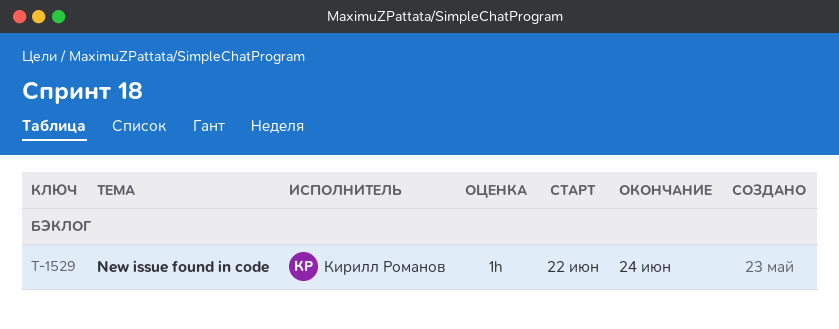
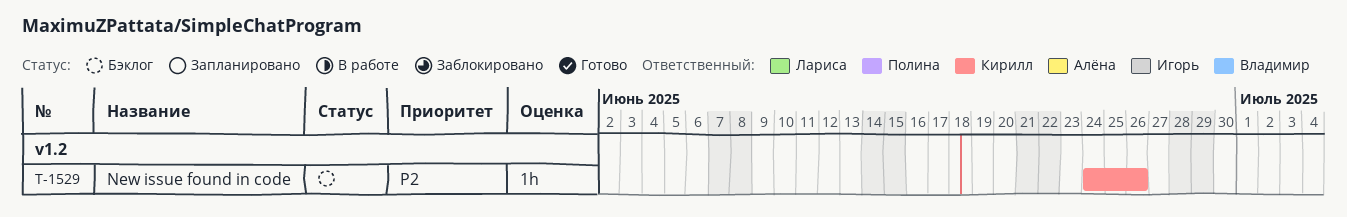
T-1529, start: Jun 22 -> Jun 24
T-1529, due: Jun 24 -> Jun 26

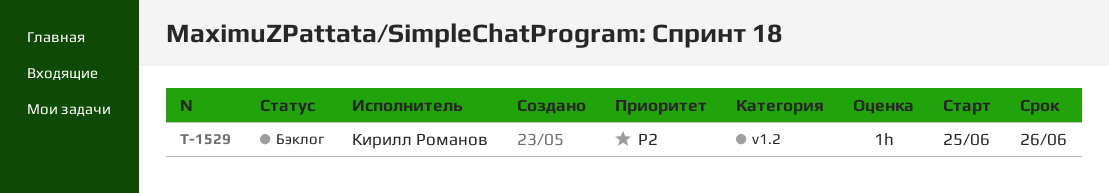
T-1529, start: Jun 24 -> Jun 25

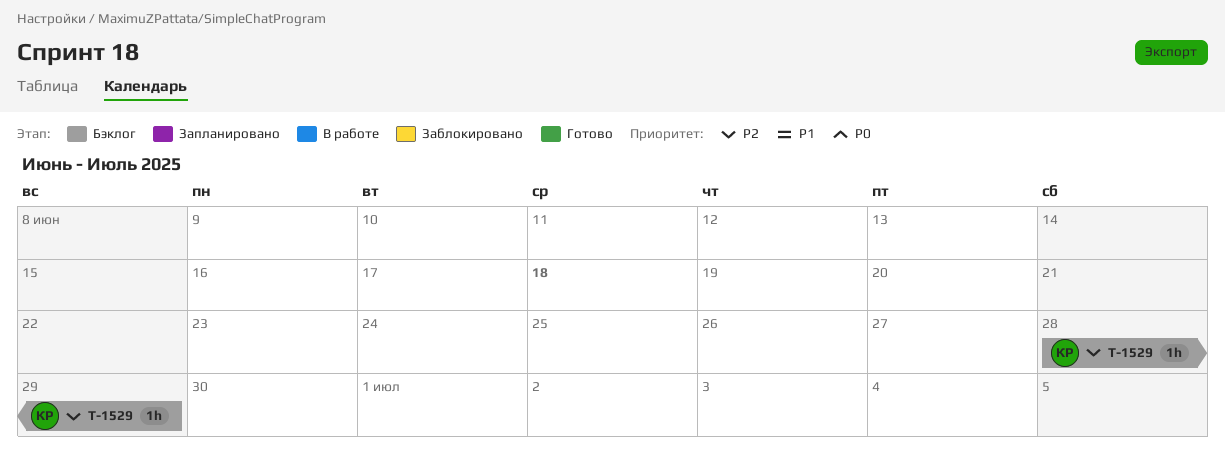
T-1529, start: Jun 25 -> Jun 28
T-1529, due: Jun 26 -> Jun 29

